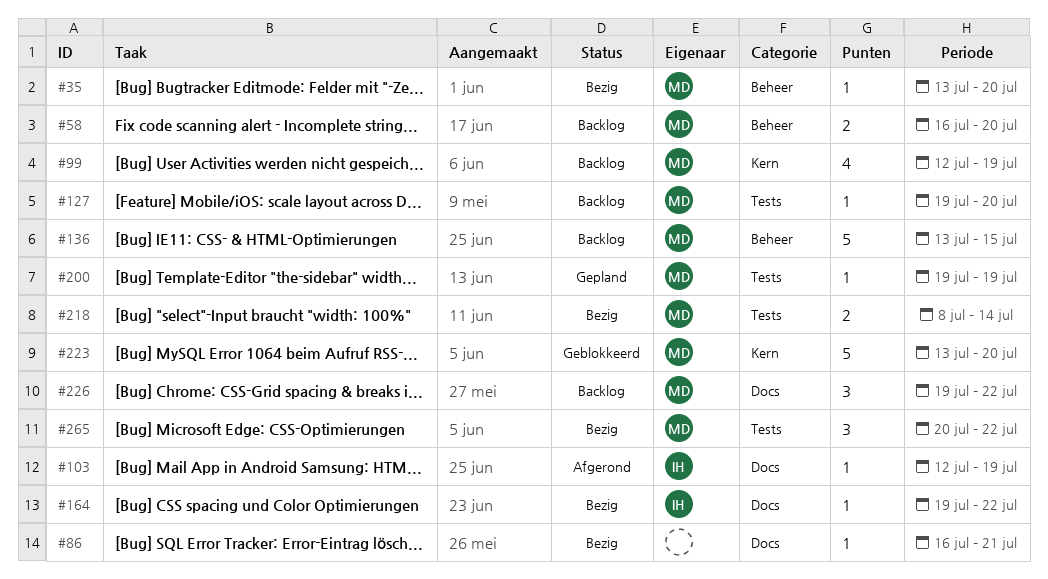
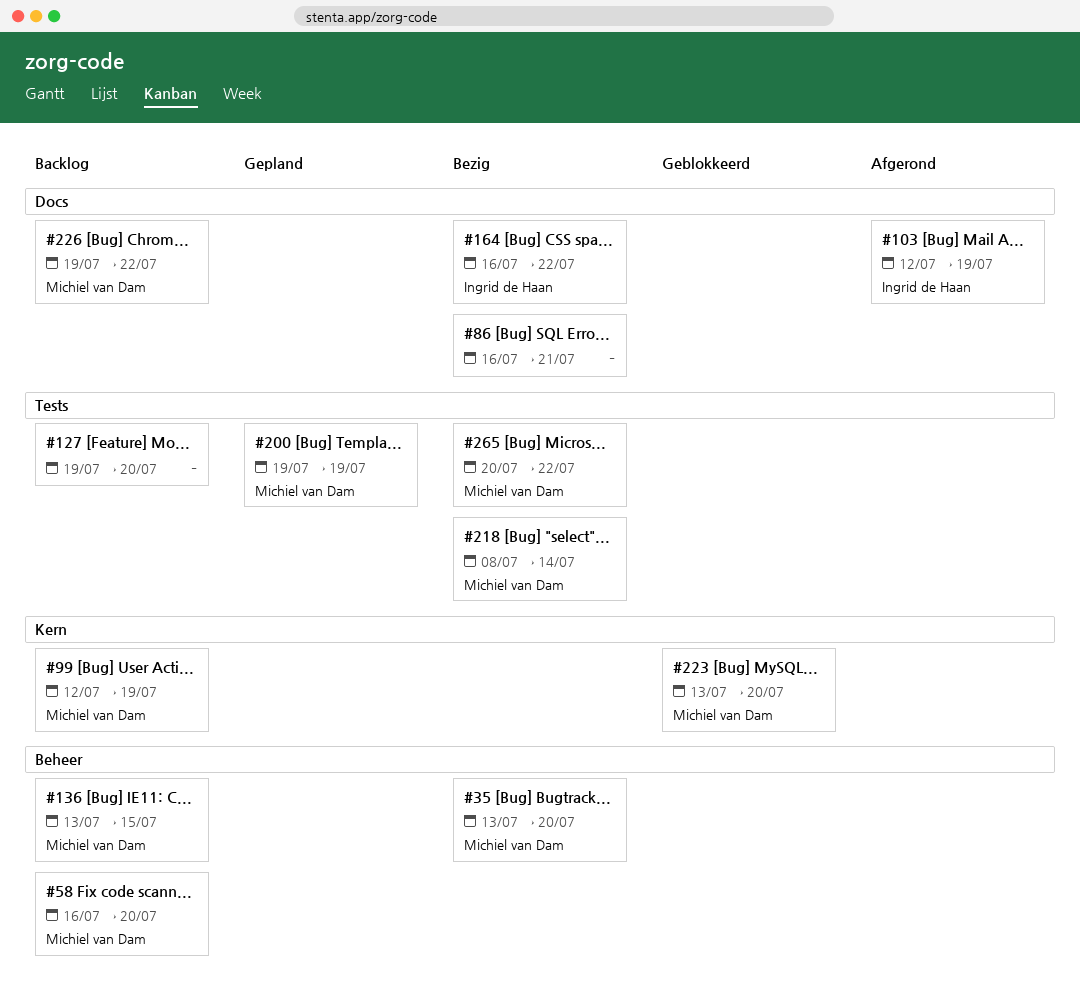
#127, owner: Michiel van Dam -> none
#164, start: Jul 19 -> Jul 16

